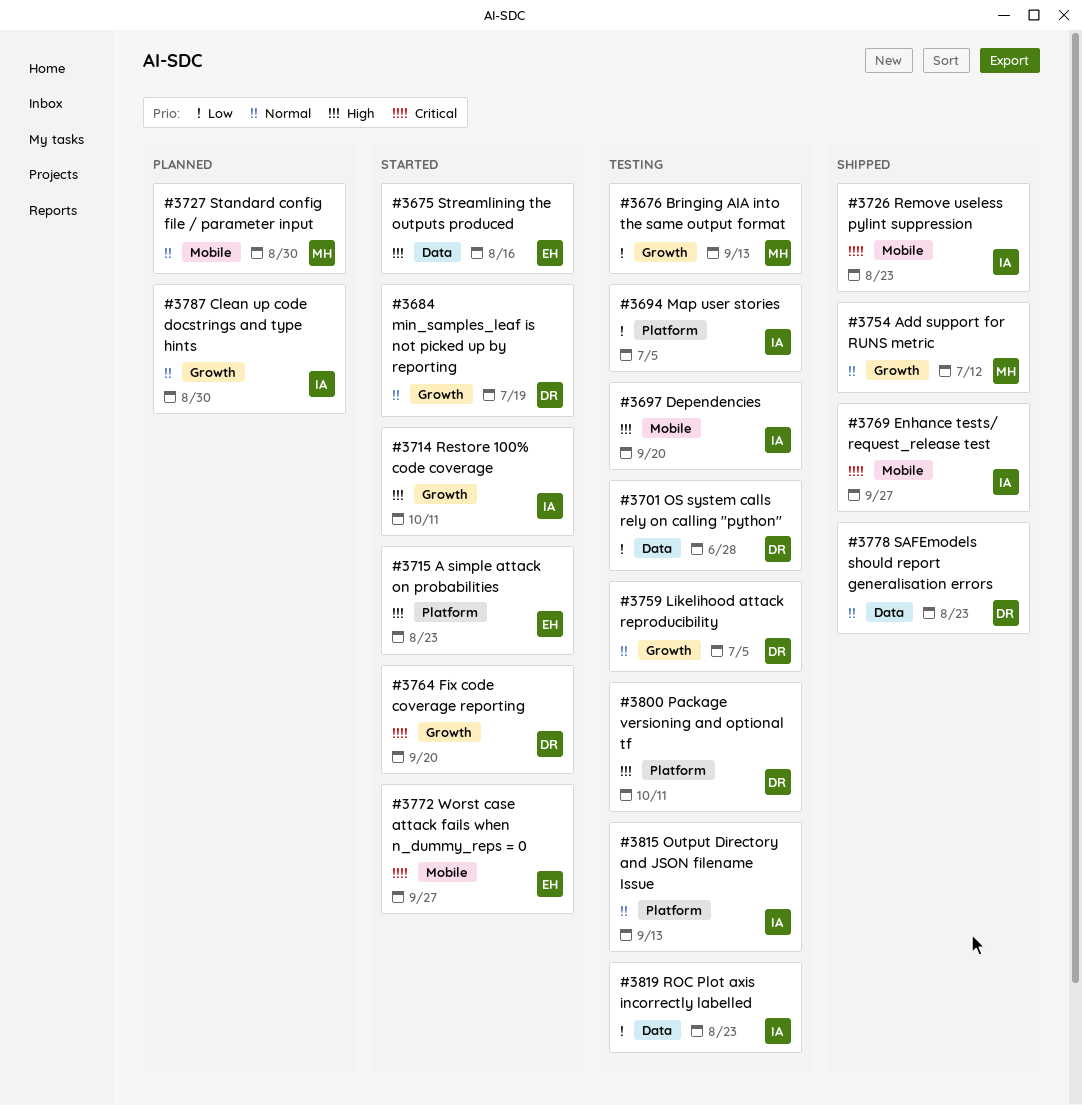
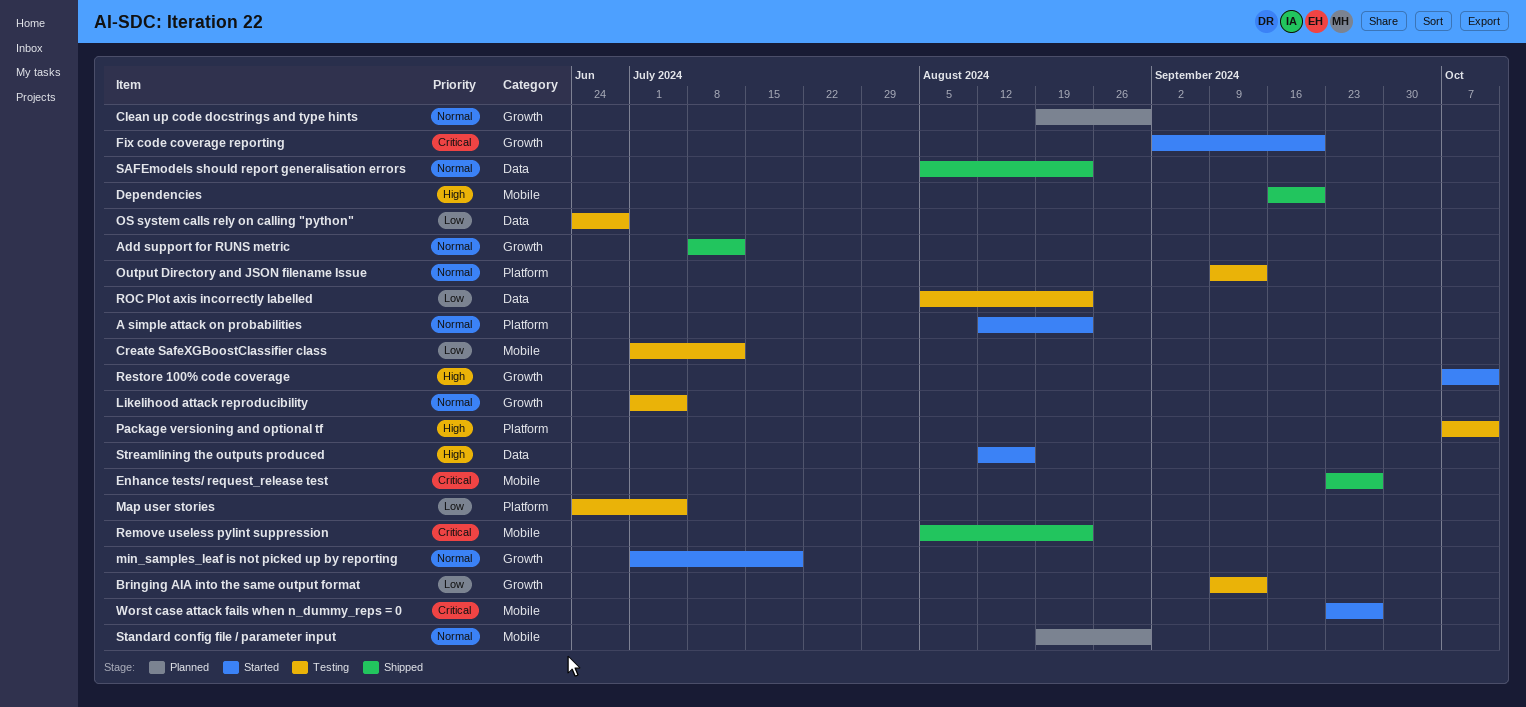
A simple attack on probabilities, priority: High -> Normal
Create SafeXGBoostClassifier class: none -> present
Dependencies, status: Testing -> Shipped

